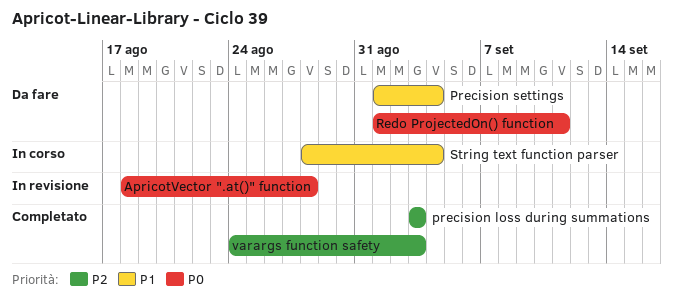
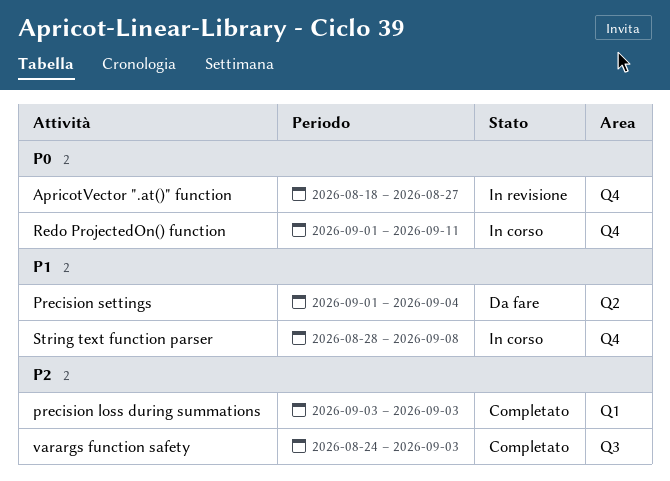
ApricotVector ".at()" function, due: Aug 28 -> Aug 27
Redo ProjectedOn() function, status: Da fare -> In corso
String text function parser, due: Sep 4 -> Sep 8

